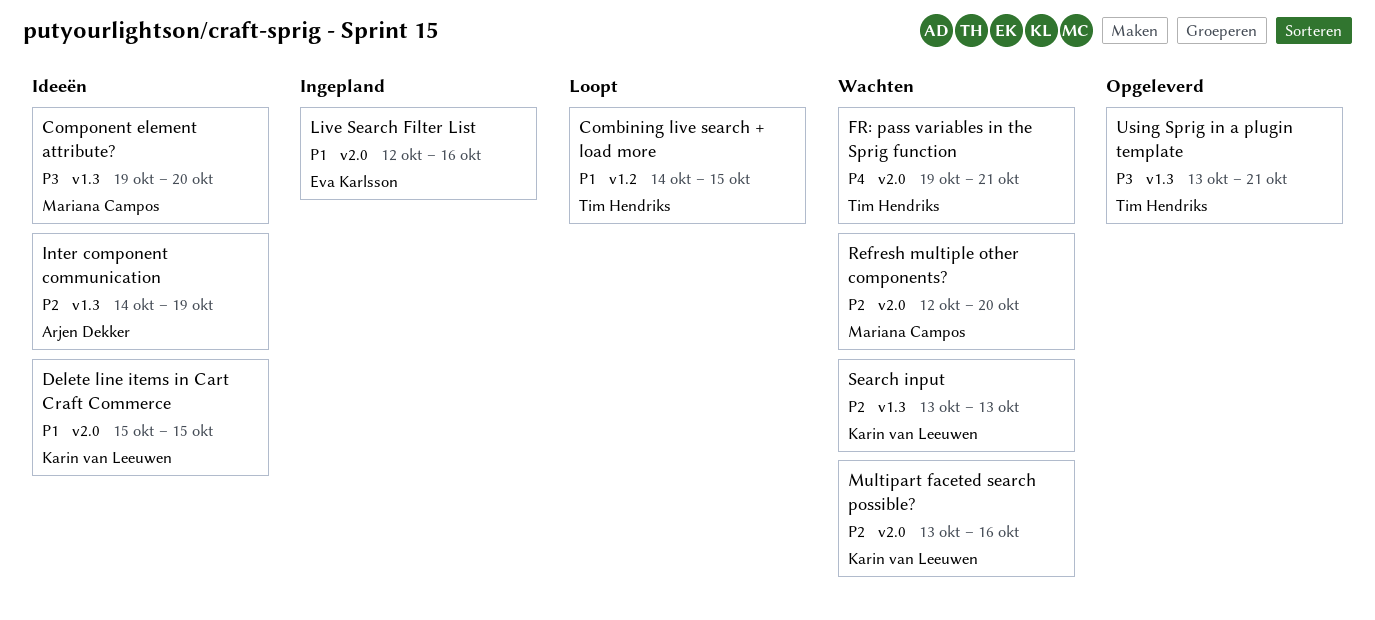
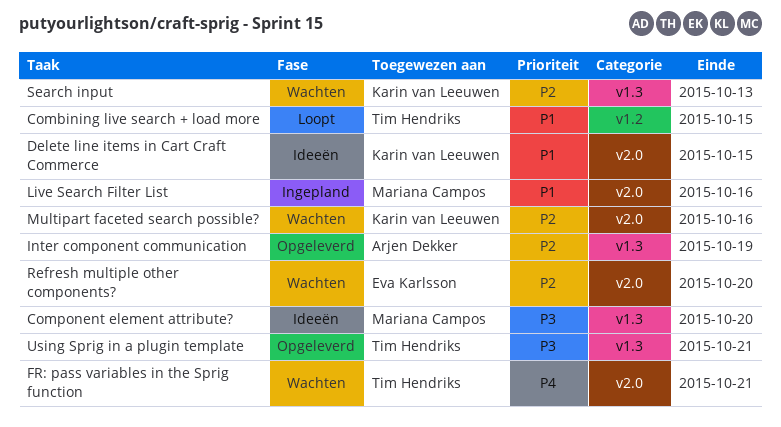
Inter component communication, status: Ideeën -> Opgeleverd
Live Search Filter List, owner: Eva Karlsson -> Mariana Campos
Refresh multiple other components?, owner: Mariana Campos -> Eva Karlsson

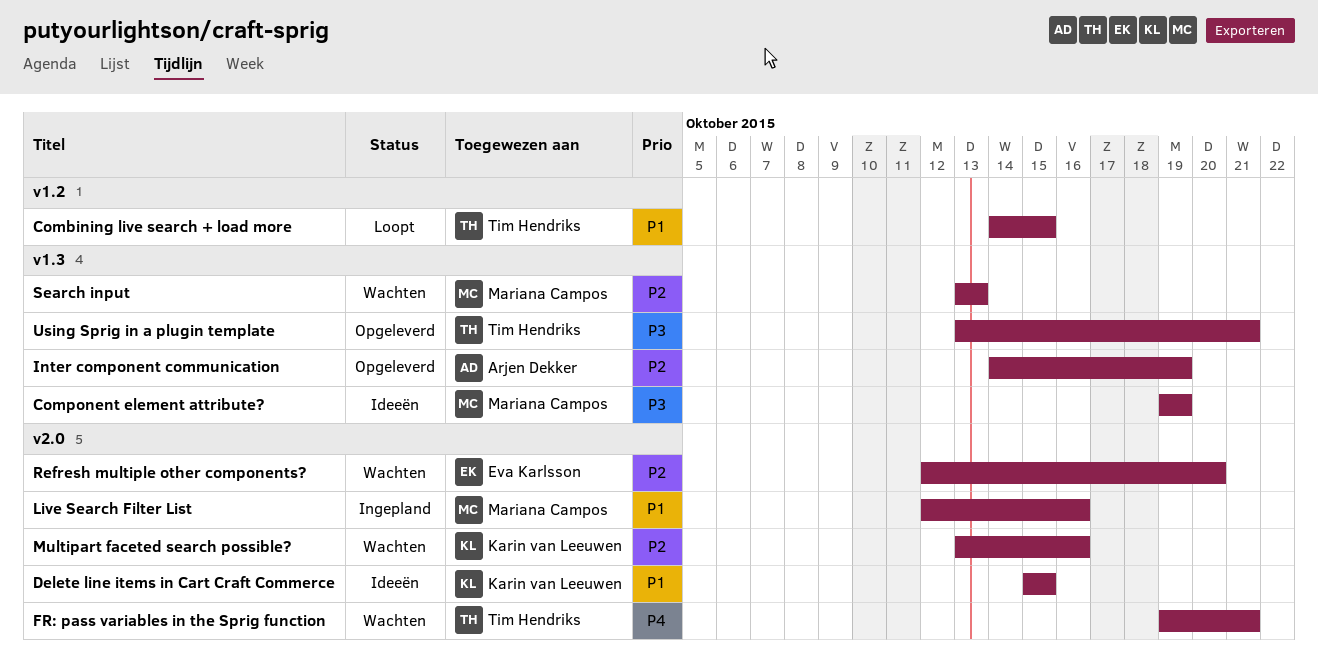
Component element attribute?, due: Oct 20 -> Oct 19
Search input, owner: Karin van Leeuwen -> Mariana Campos

